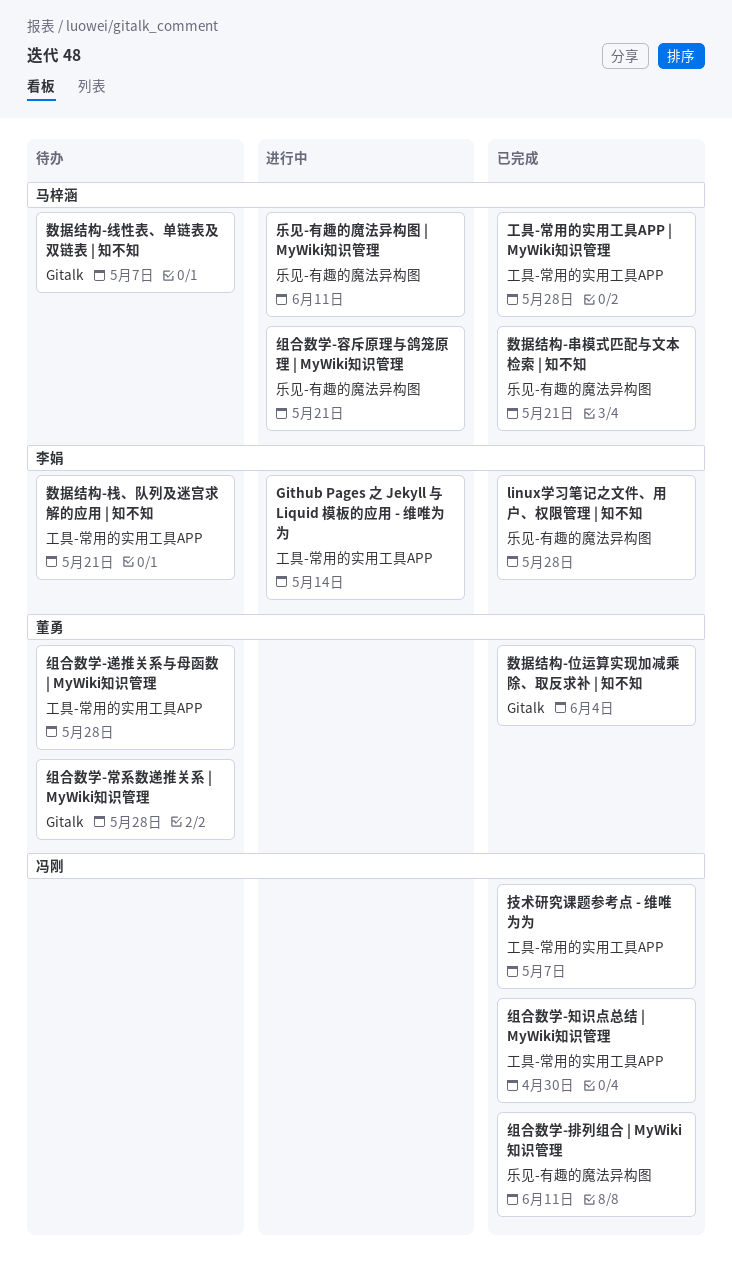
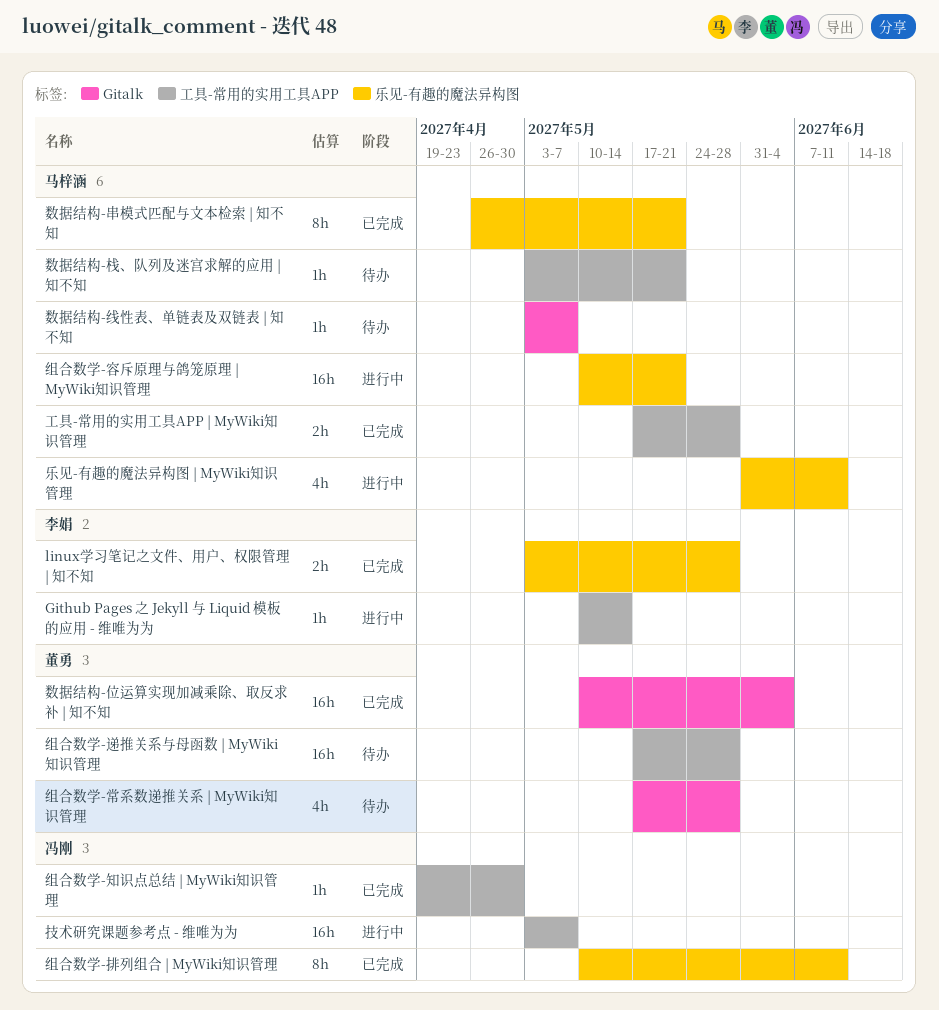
技术研究课题参考点 - 维唯为为, status: 已完成 -> 进行中
数据结构-栈、队列及迷宫求解的应用 | 知不知, owner: 李娟 -> 马梓涵

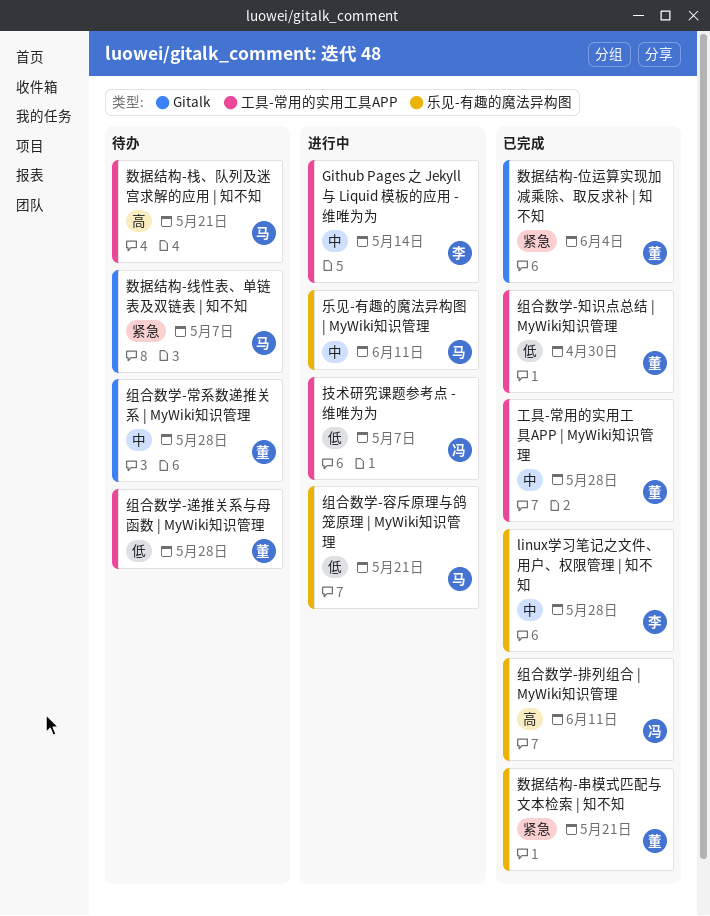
工具-常用的实用工具APP | MyWiki知识管理, owner: 马梓涵 -> 董勇
数据结构-串模式匹配与文本检索 | 知不知, owner: 马梓涵 -> 董勇
组合数学-知识点总结 | MyWiki知识管理, owner: 冯刚 -> 董勇

